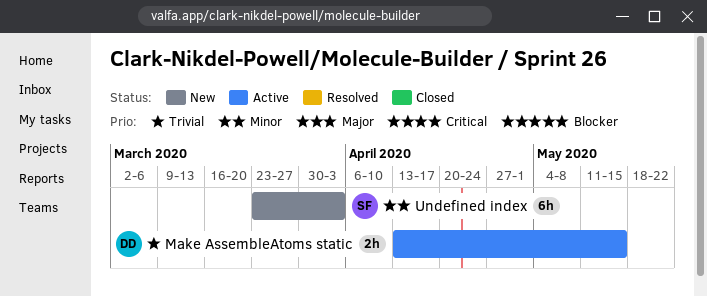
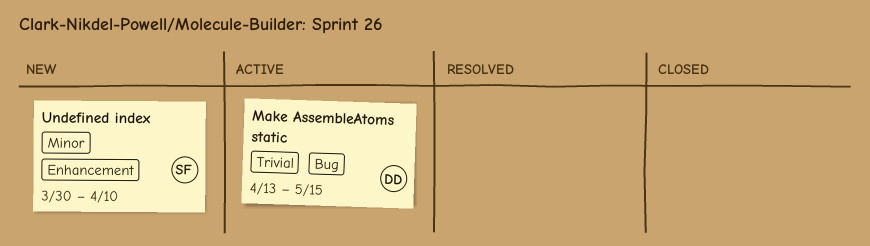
Undefined index, start: Mar 23 -> Mar 30
Undefined index, due: Apr 3 -> Apr 10

